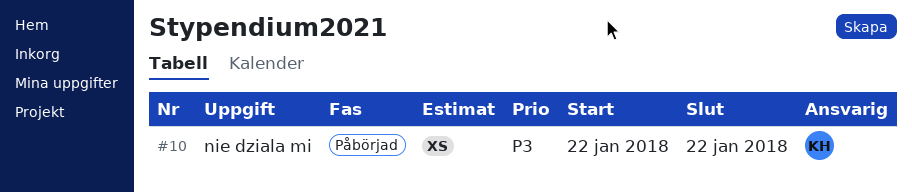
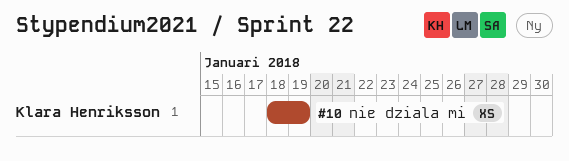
#10, start: Jan 22 -> Jan 18
#10, due: Jan 22 -> Jan 19

